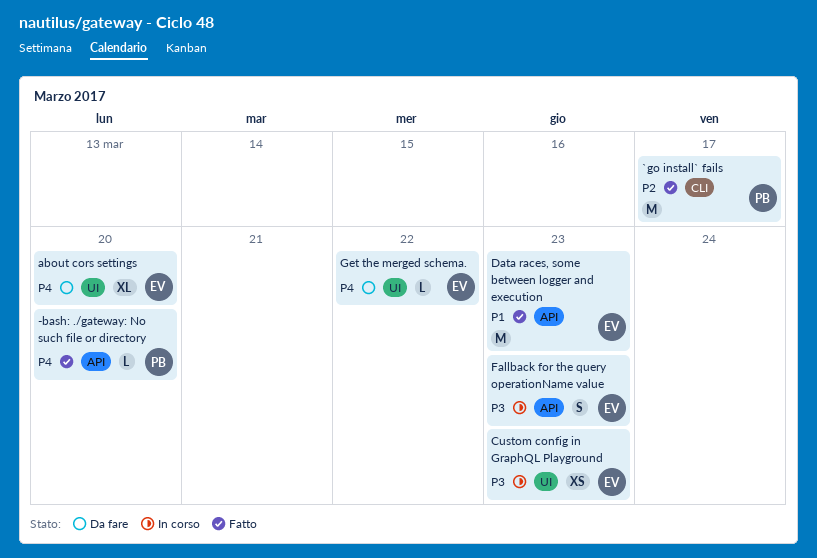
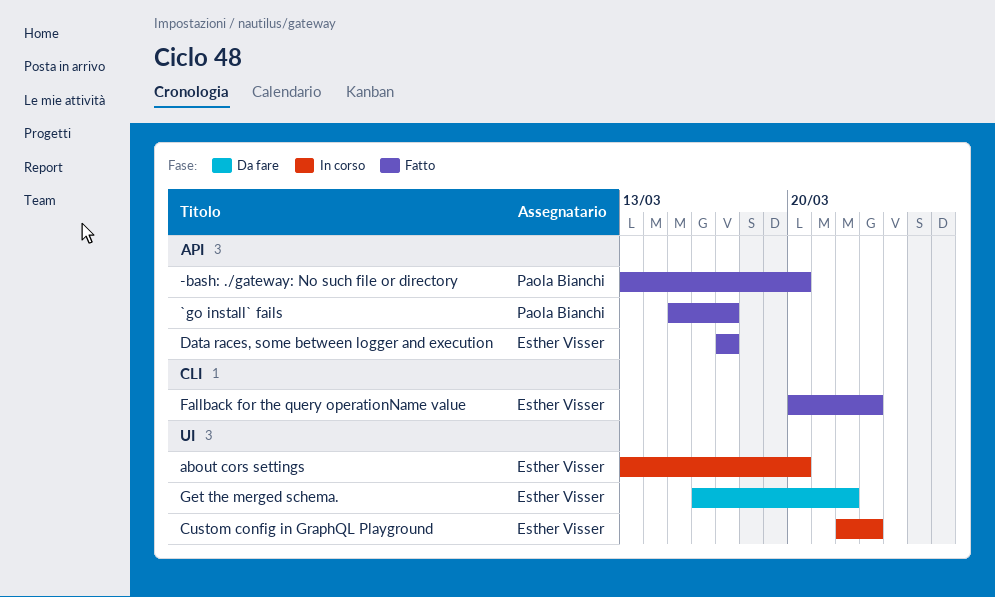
`go install` fails, label: CLI -> API
about cors settings, status: Da fare -> In corso
Data races, some between logger and execution, due: Mar 23 -> Mar 17
Fallback for the query operationName value, status: In corso -> Fatto
Fallback for the query operationName value, label: API -> CLI

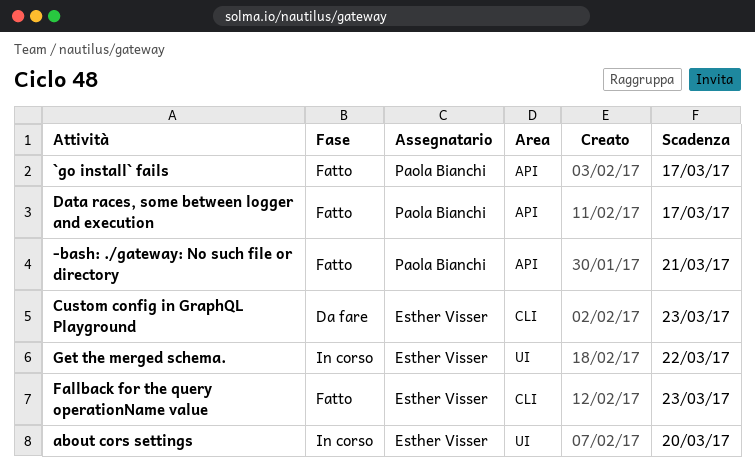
-bash: ./gateway: No such file or directory, due: Mar 20 -> Mar 21
Custom config in GraphQL Playground, status: In corso -> Da fare
Custom config in GraphQL Playground, label: UI -> CLI
Data races, some between logger and execution, owner: Esther Visser -> Paola Bianchi
Get the merged schema., status: Da fare -> In corso

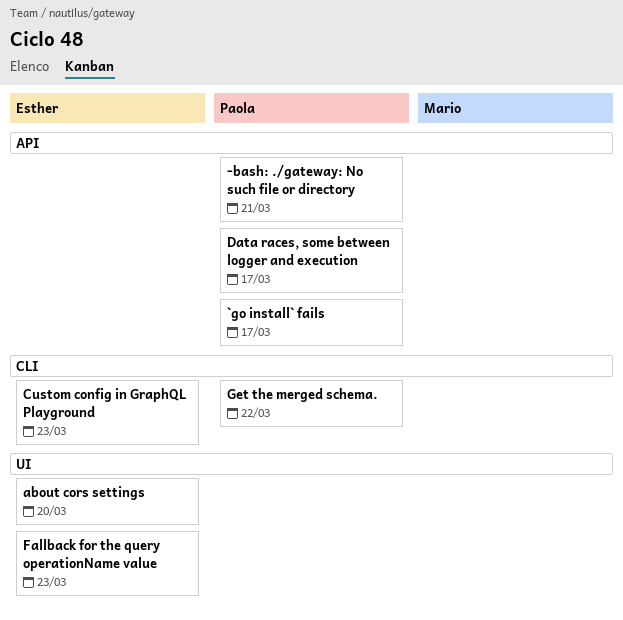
Fallback for the query operationName value, label: CLI -> UI
Get the merged schema., owner: Esther Visser -> Paola Bianchi
Get the merged schema., label: UI -> CLI

